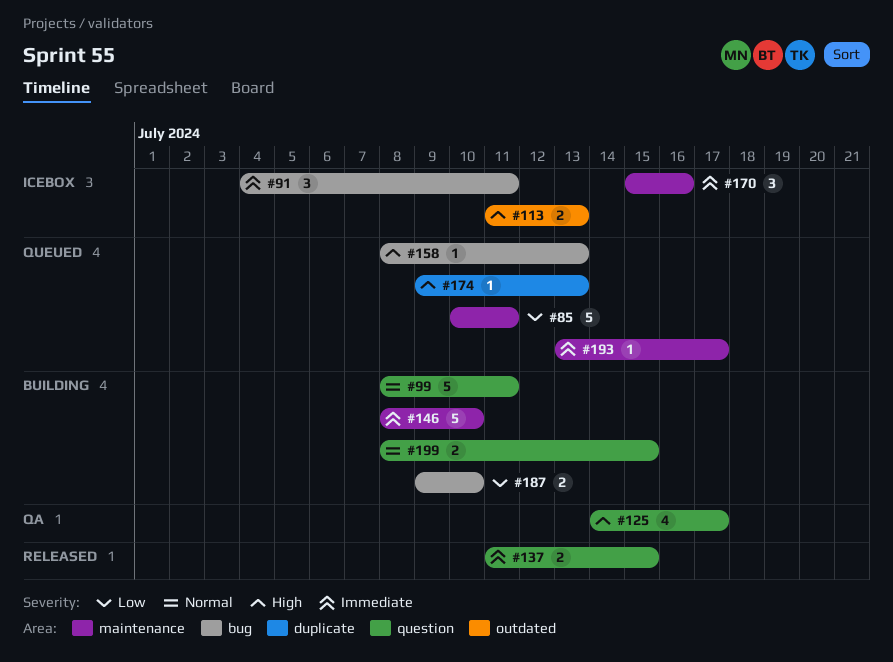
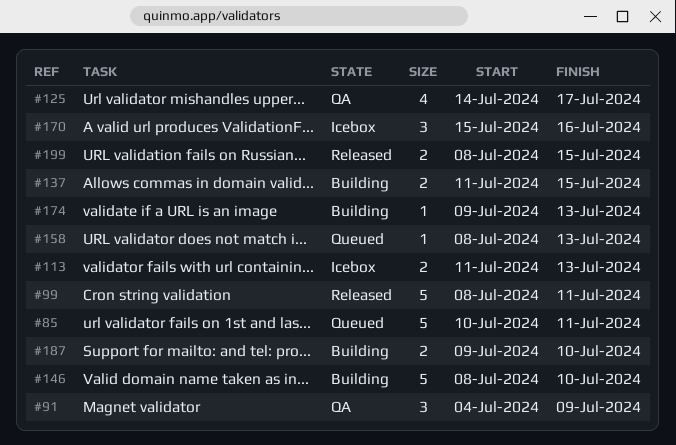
#91, status: Icebox -> QA
#91, due: Jul 11 -> Jul 9
#99, status: Building -> Released
#137, status: Released -> Building
#174, status: Queued -> Building
#193: present -> none
#199, status: Building -> Released

